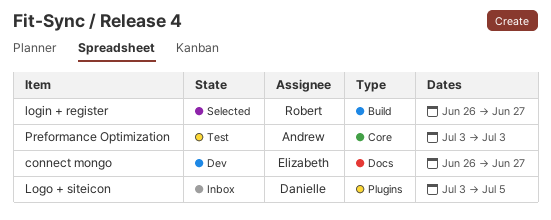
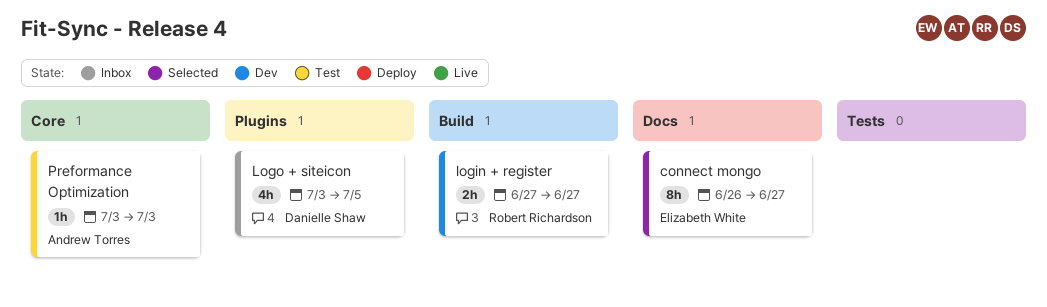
connect mongo, status: Dev -> Selected
login + register, status: Selected -> Dev
login + register, start: Jun 26 -> Jun 27

